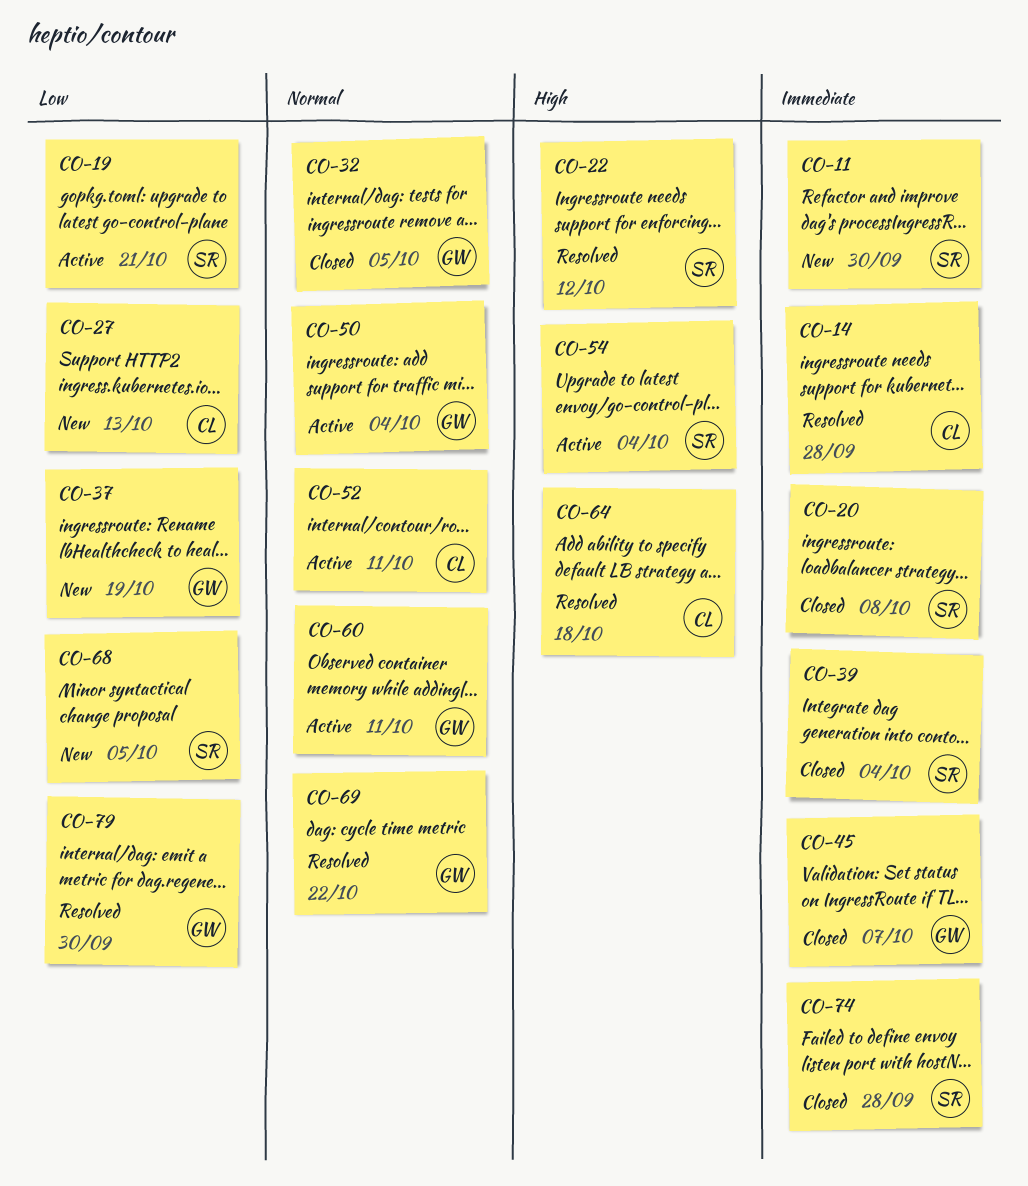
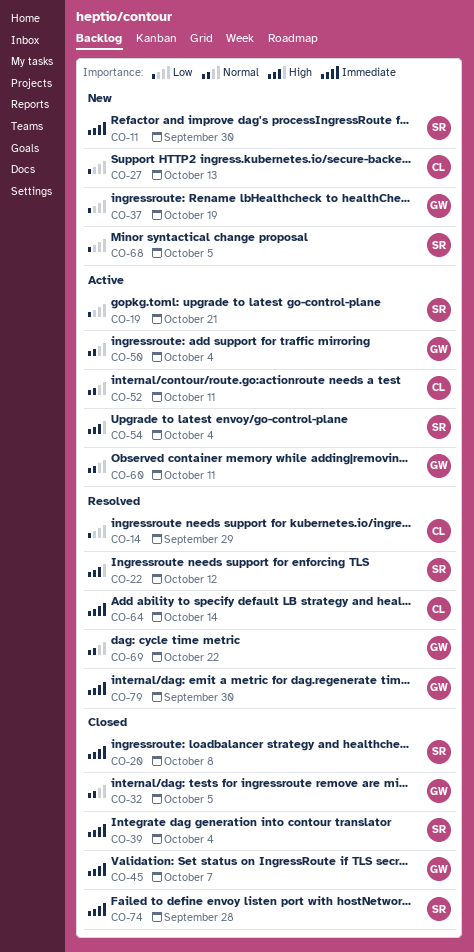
CO-14, priority: Immediate -> Low
CO-14, due: Sep 28 -> Sep 29
CO-64, priority: High -> Immediate
CO-64, due: Oct 18 -> Oct 14
CO-79, priority: Low -> Immediate

